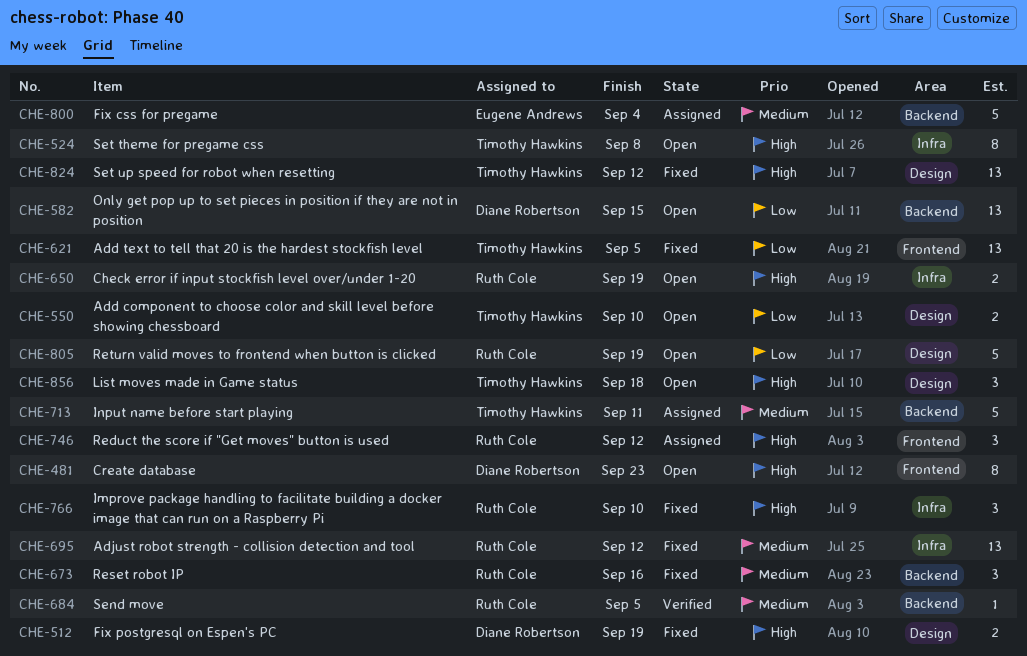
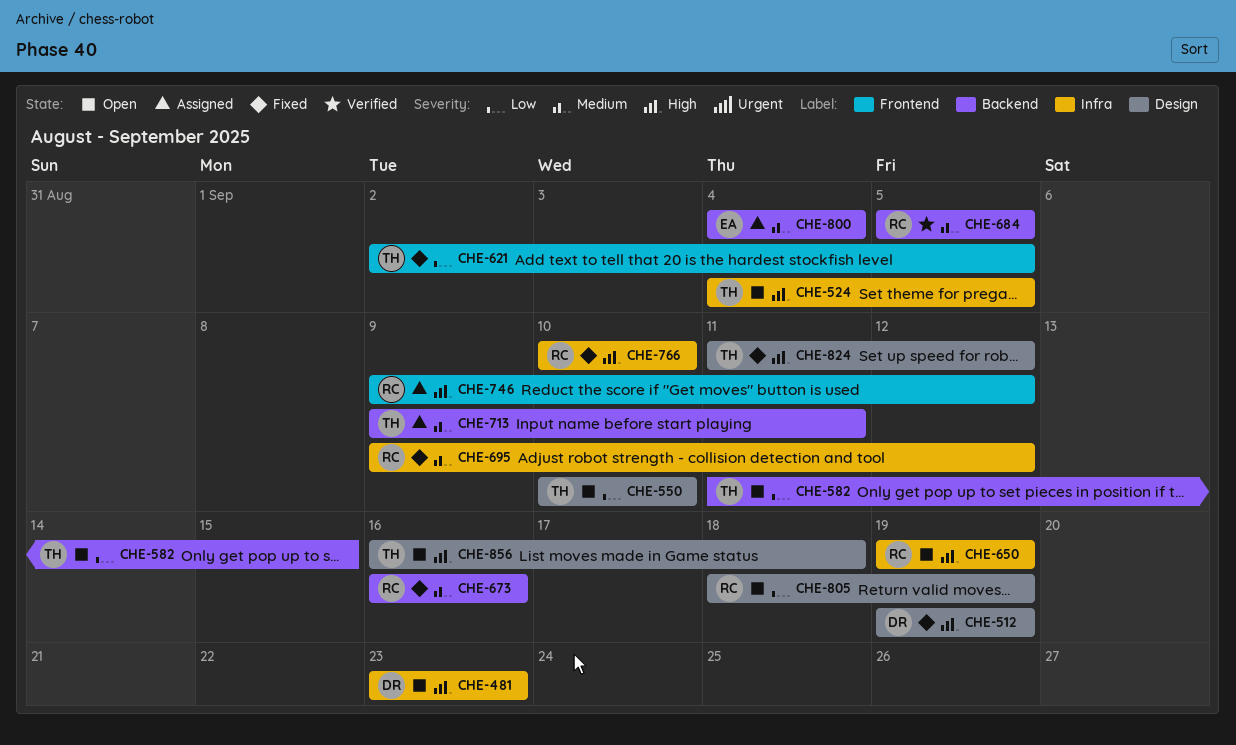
CHE-481, label: Frontend -> Infra
CHE-524, due: Sep 8 -> Sep 5
CHE-582, owner: Diane Robertson -> Timothy Hawkins

